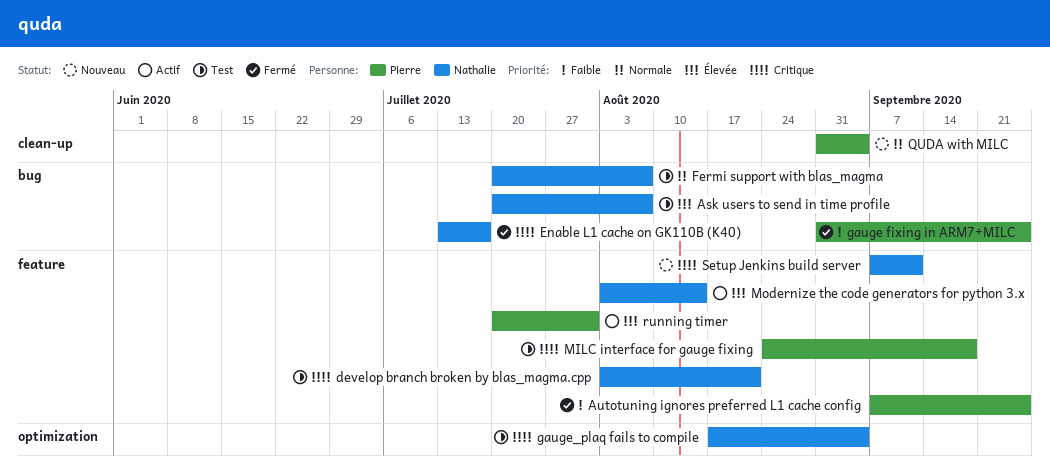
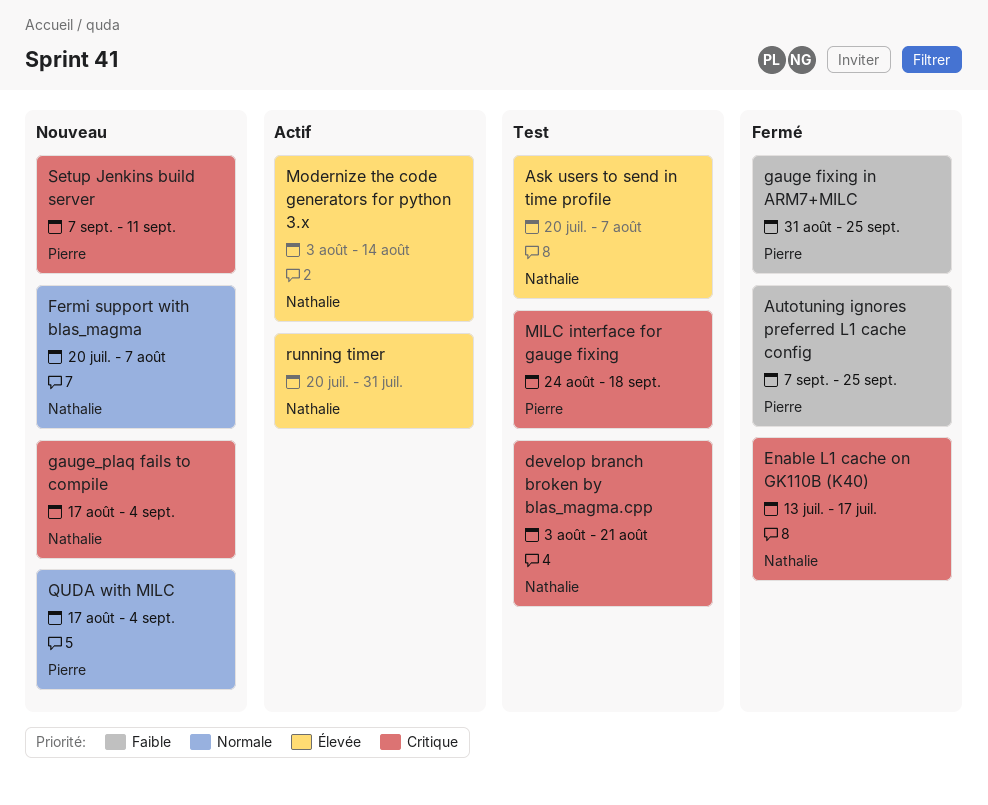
Fermi support with blas_magma, status: Test -> Nouveau
gauge_plaq fails to compile, status: Test -> Nouveau
QUDA with MILC, start: Aug 31 -> Aug 17
running timer, owner: Pierre -> Nathalie
Setup Jenkins build server, owner: Nathalie -> Pierre

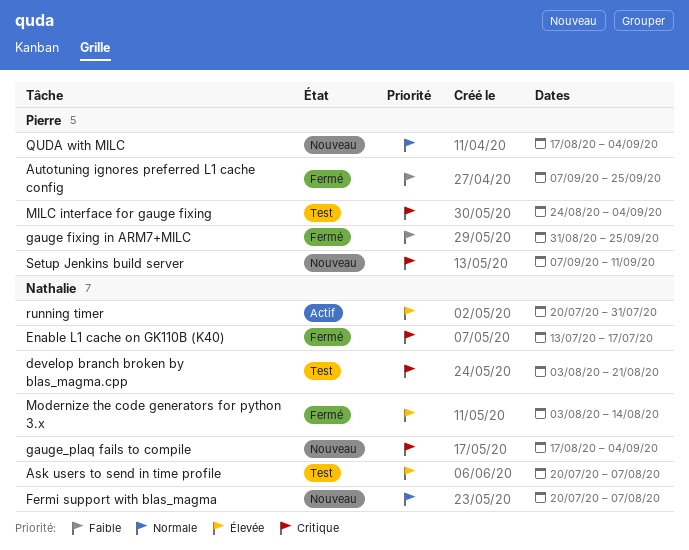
MILC interface for gauge fixing, due: Sep 18 -> Sep 4
Modernize the code generators for python 3.x, status: Actif -> Fermé

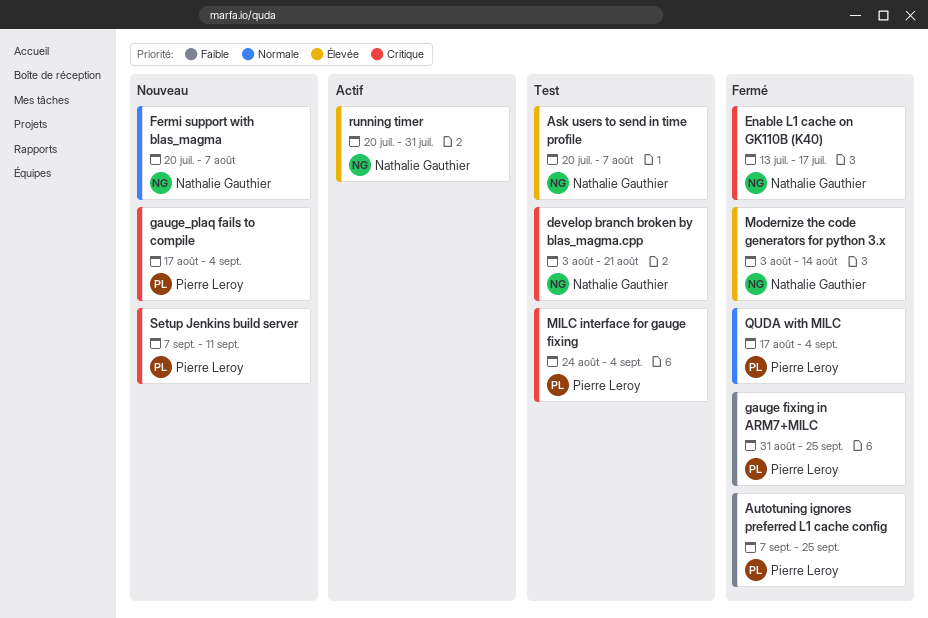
gauge_plaq fails to compile, owner: Nathalie Gauthier -> Pierre Leroy
QUDA with MILC, status: Nouveau -> Fermé

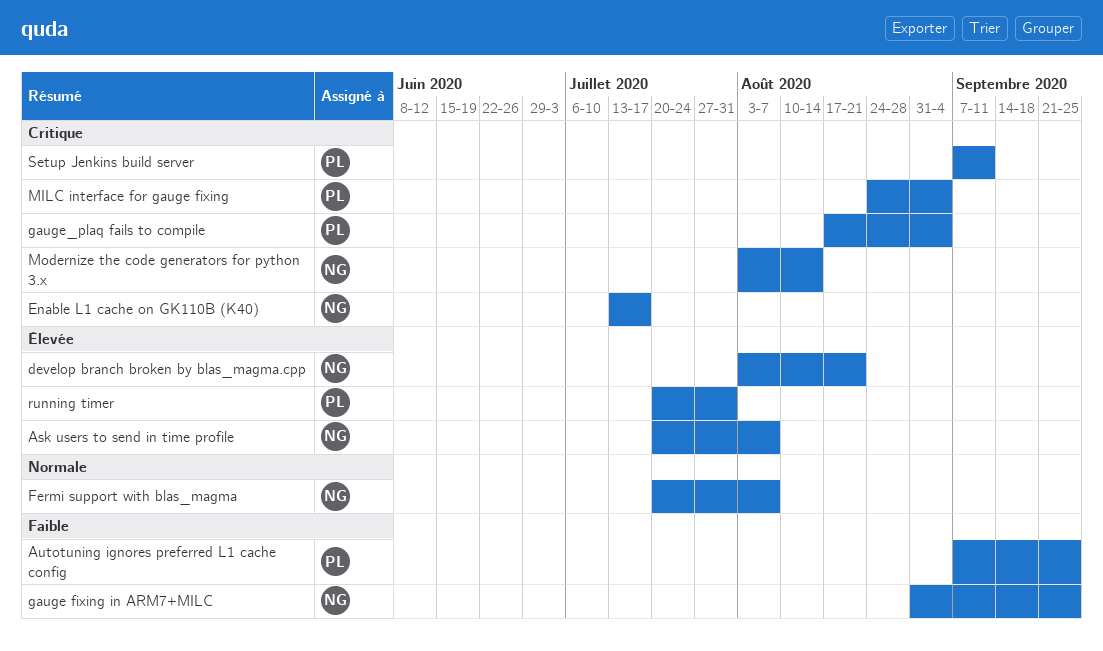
develop branch broken by blas_magma.cpp, priority: Critique -> Élevée
gauge fixing in ARM7+MILC, owner: Pierre Leroy -> Nathalie Gauthier
Modernize the code generators for python 3.x, priority: Élevée -> Critique
QUDA with MILC: present -> none
running timer, owner: Nathalie Gauthier -> Pierre Leroy

